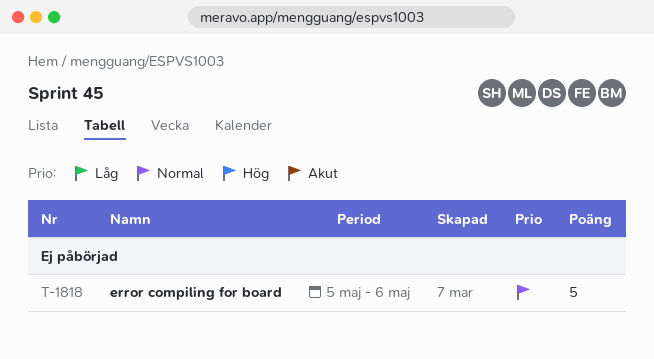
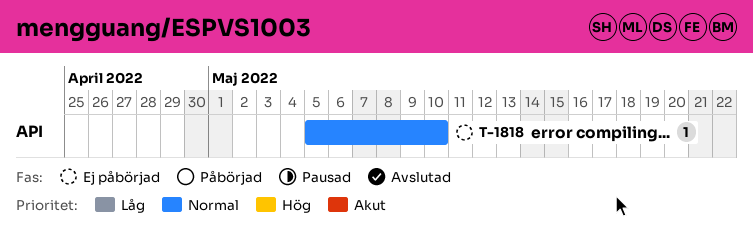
T-1818, estimate: 5 -> 1
T-1818, due: May 6 -> May 10

